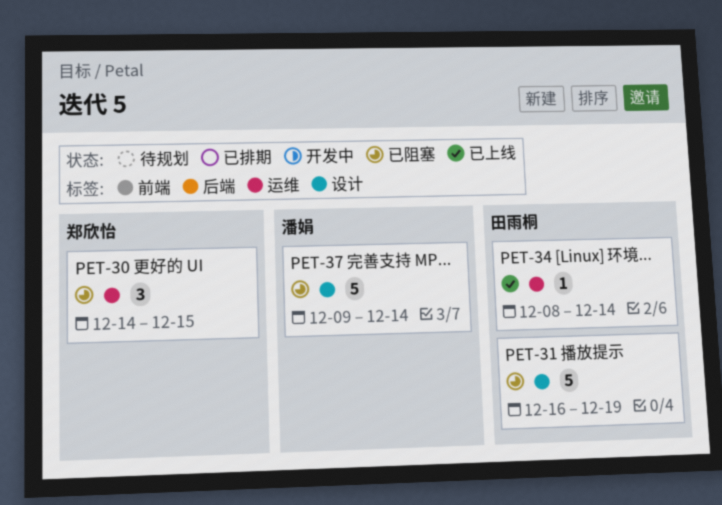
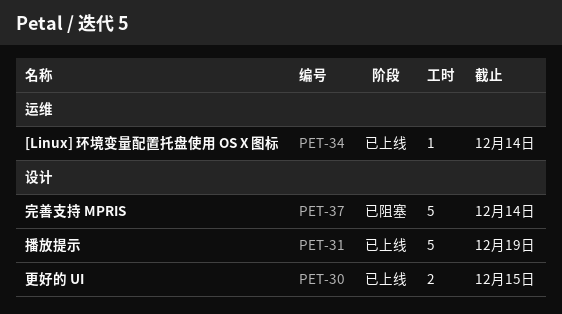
PET-30, status: 已阻塞 -> 已上线
PET-30, label: 运维 -> 设计
PET-30, estimate: 3 -> 2
PET-31, status: 已阻塞 -> 已上线

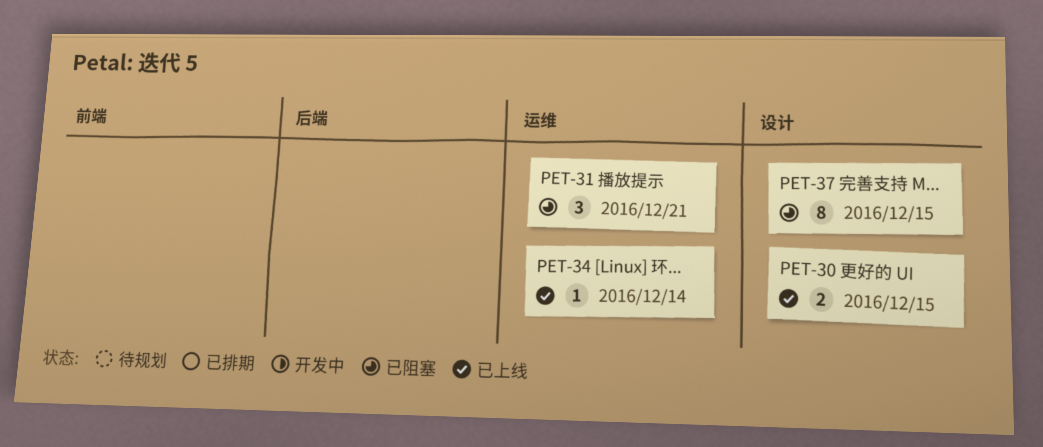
PET-31, status: 已上线 -> 已阻塞
PET-31, label: 设计 -> 运维
PET-31, estimate: 5 -> 3
PET-31, due: Dec 19 -> Dec 21
PET-37, estimate: 5 -> 8
PET-37, due: Dec 14 -> Dec 15

